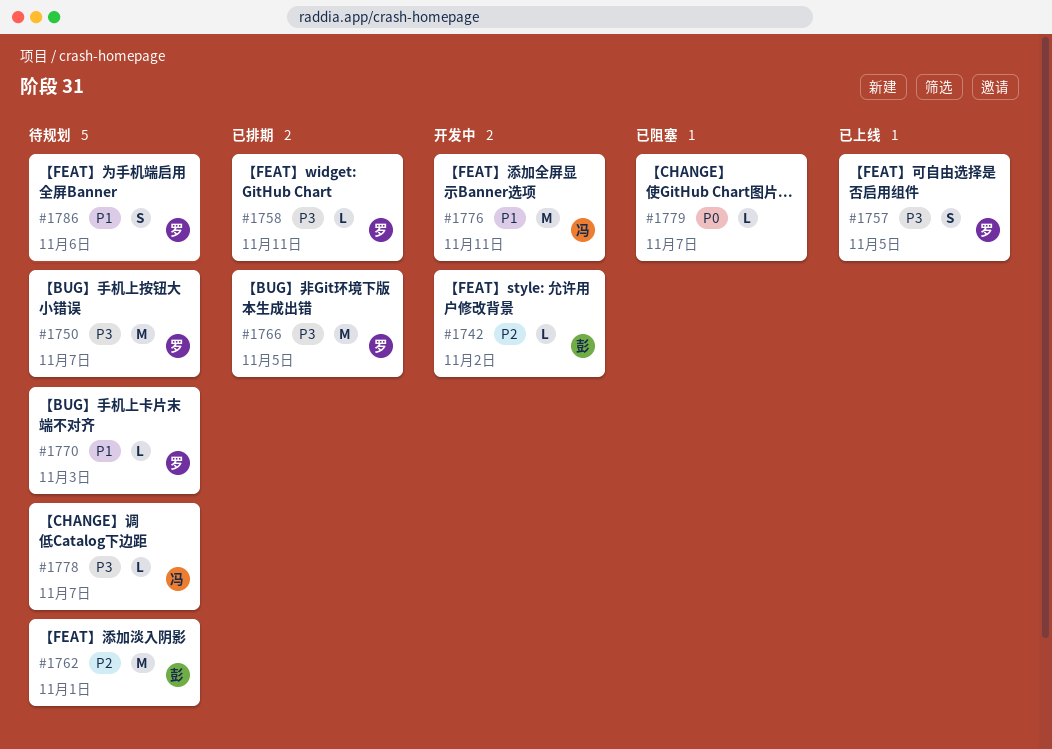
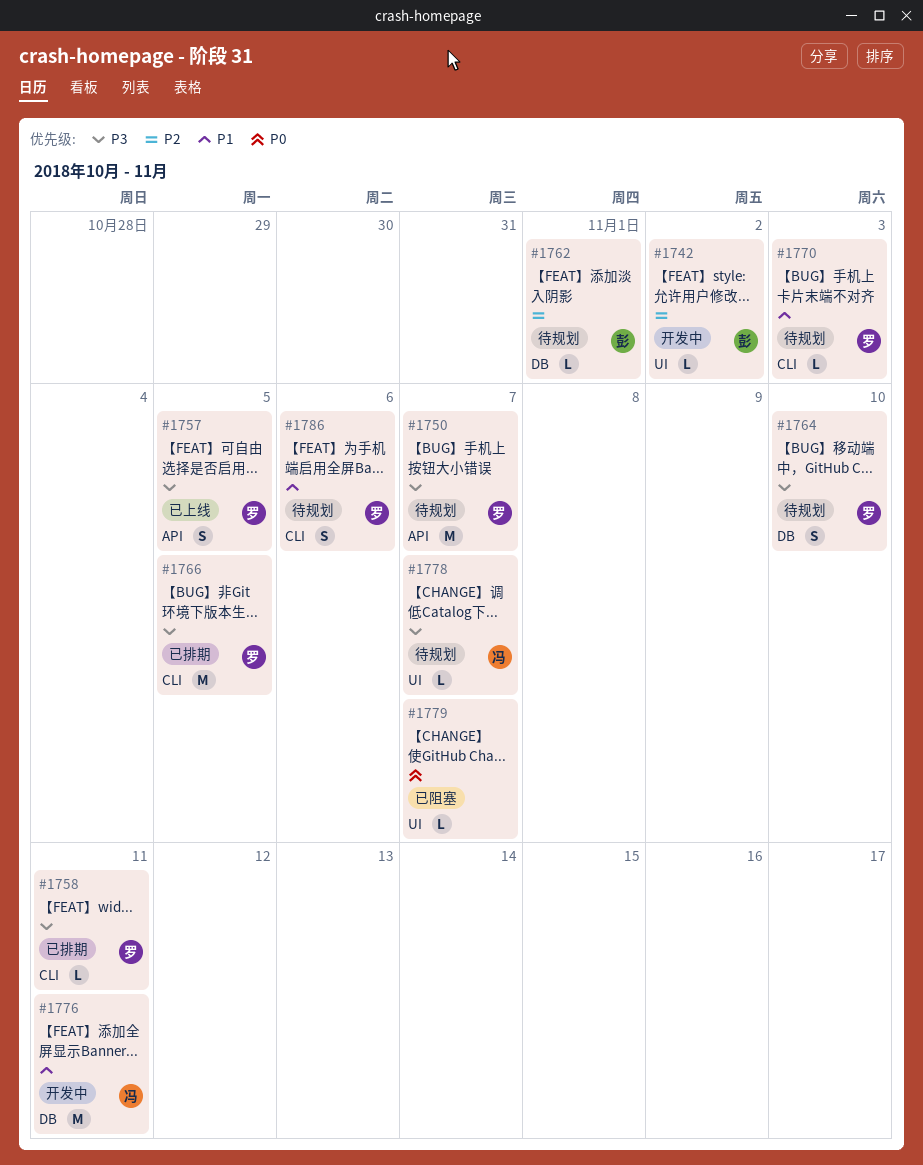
#1762, estimate: M -> L
#1764: none -> present

